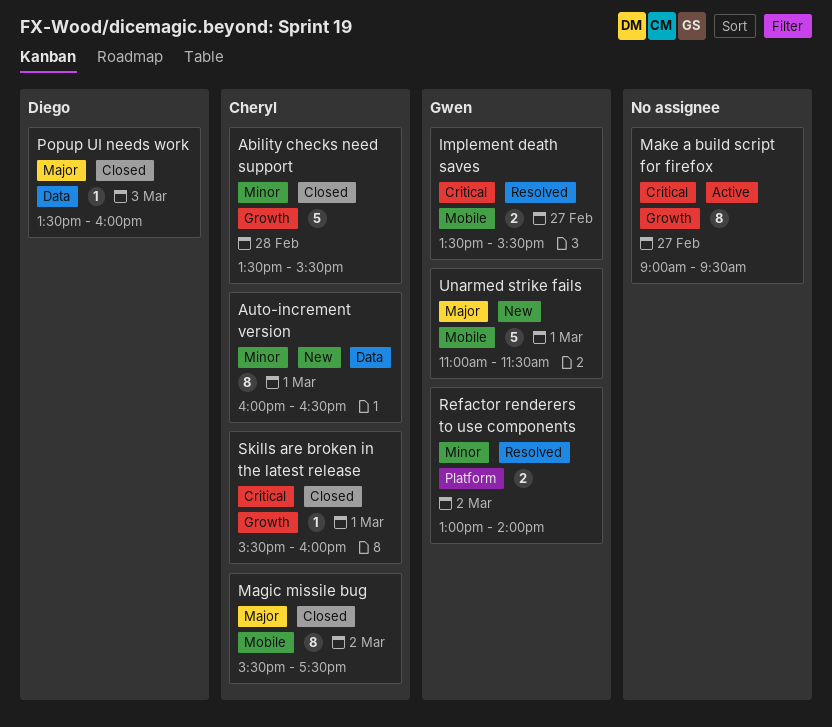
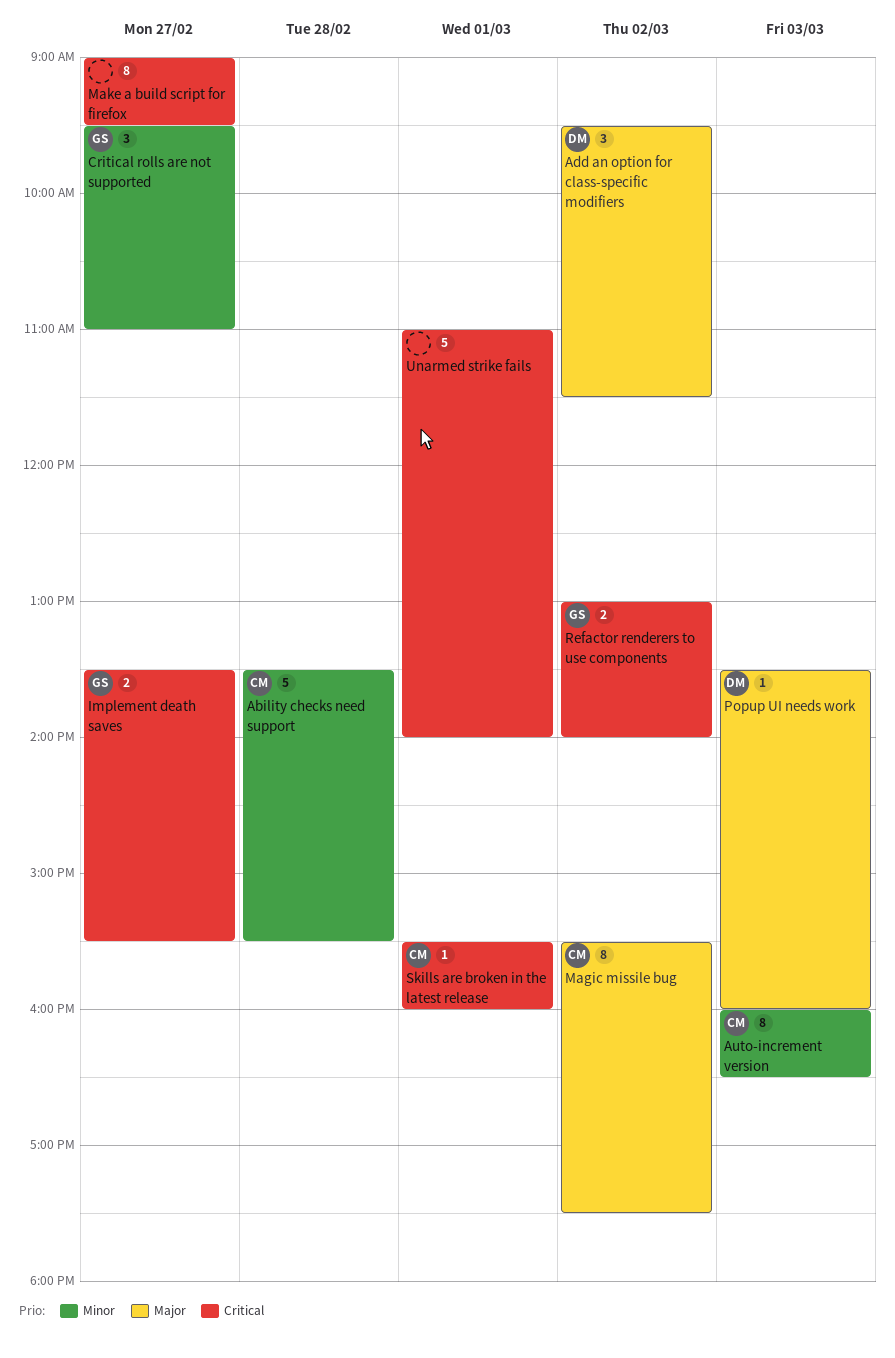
Add an option for class-specific modifiers: none -> present
Auto-increment version, day: Mar 1 -> Mar 3
Critical rolls are not supported: none -> present
Refactor renderers to use components, priority: Minor -> Critical
Unarmed strike fails, owner: Gwen -> none
Unarmed strike fails, priority: Major -> Critical
Unarmed strike fails, ends: 11:30 -> 14:00

